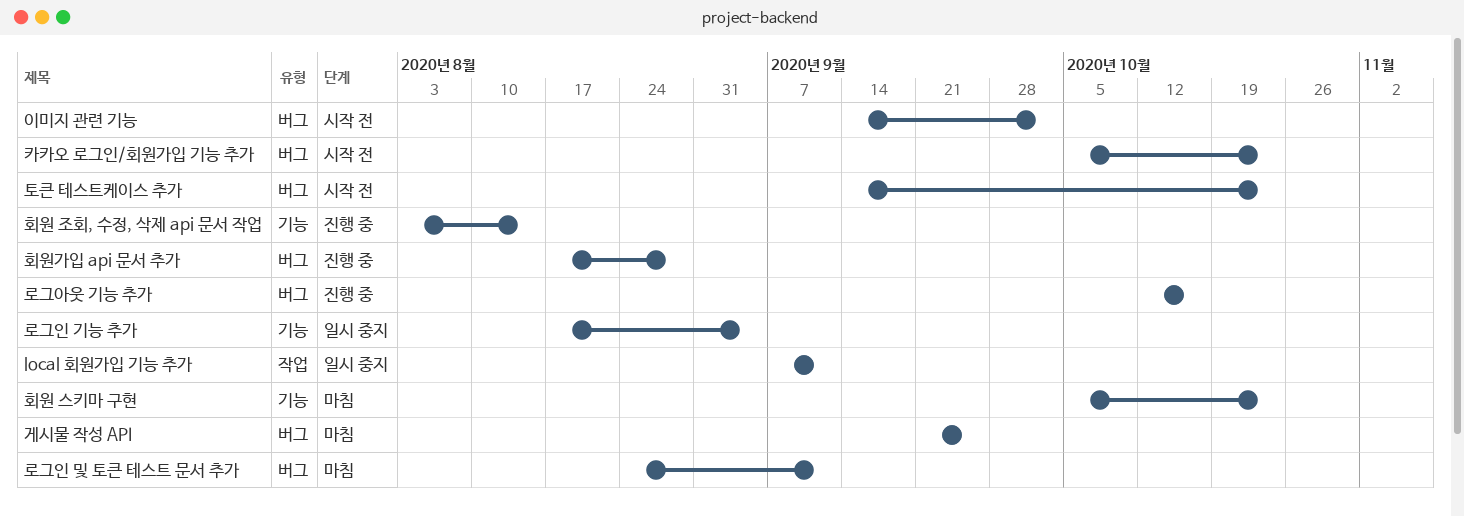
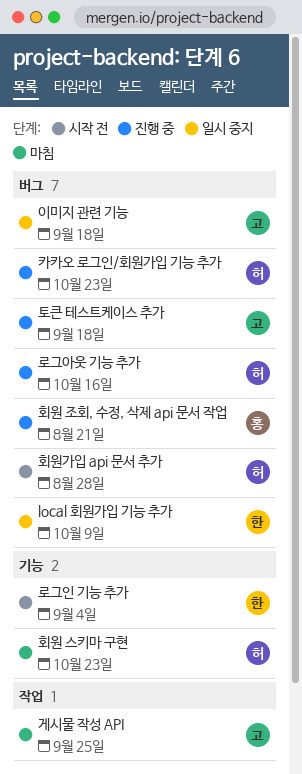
local 회원가입 기능 추가, label: 작업 -> 버그
local 회원가입 기능 추가, due: Sep 11 -> Oct 9
게시물 작성 API, label: 버그 -> 작업
로그인 기능 추가, status: 일시 중지 -> 시작 전
로그인 및 토큰 테스트 문서 추가: present -> none
이미지 관련 기능, status: 시작 전 -> 일시 중지
이미지 관련 기능, due: Oct 2 -> Sep 18
카카오 로그인/회원가입 기능 추가, status: 시작 전 -> 진행 중
토큰 테스트케이스 추가, status: 시작 전 -> 진행 중
토큰 테스트케이스 추가, due: Oct 23 -> Sep 18
회원 조회, 수정, 삭제 api 문서 작업, label: 기능 -> 버그
회원 조회, 수정, 삭제 api 문서 작업, due: Aug 14 -> Aug 21
회원가입 api 문서 추가, status: 진행 중 -> 시작 전

